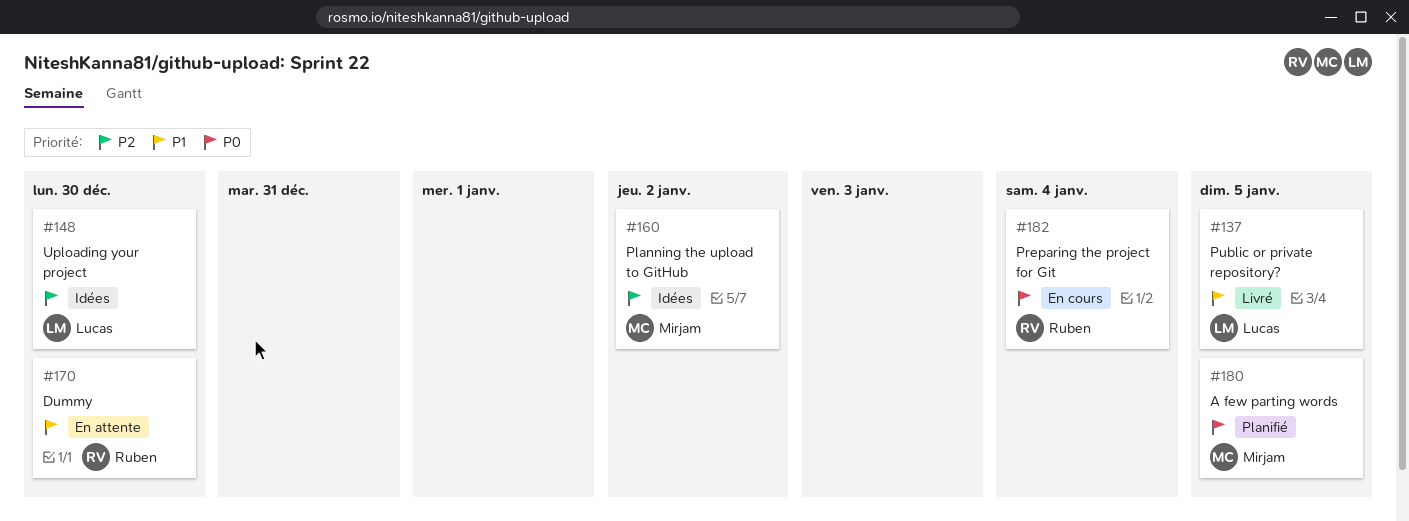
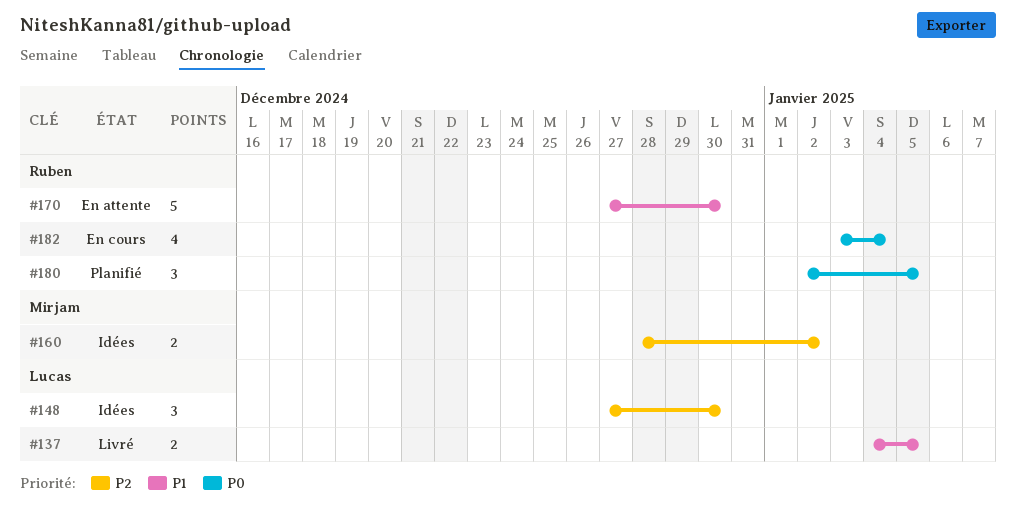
#180, owner: Mirjam -> Ruben

